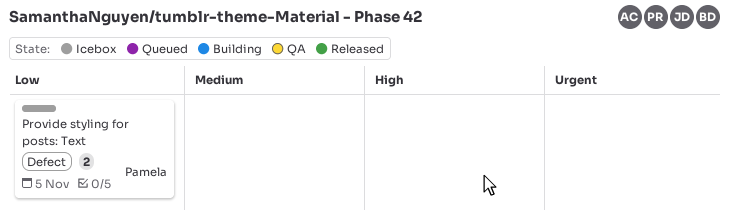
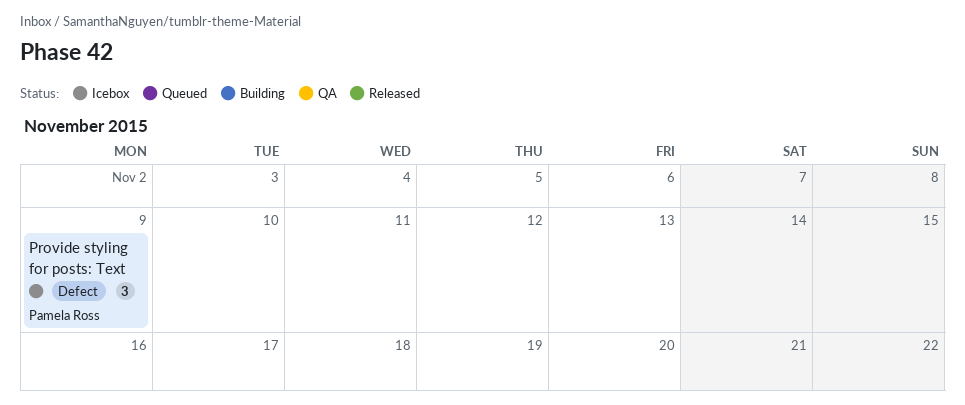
Provide styling for posts: Text, estimate: 2 -> 3
Provide styling for posts: Text, due: Nov 5 -> Nov 9

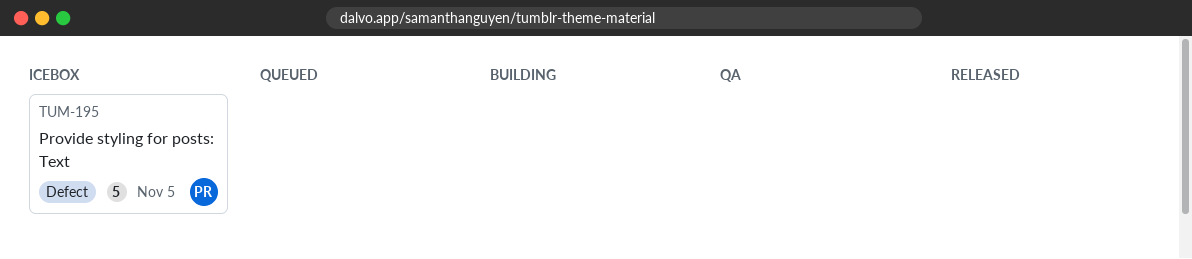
Provide styling for posts: Text, estimate: 3 -> 5
Provide styling for posts: Text, due: Nov 9 -> Nov 5

